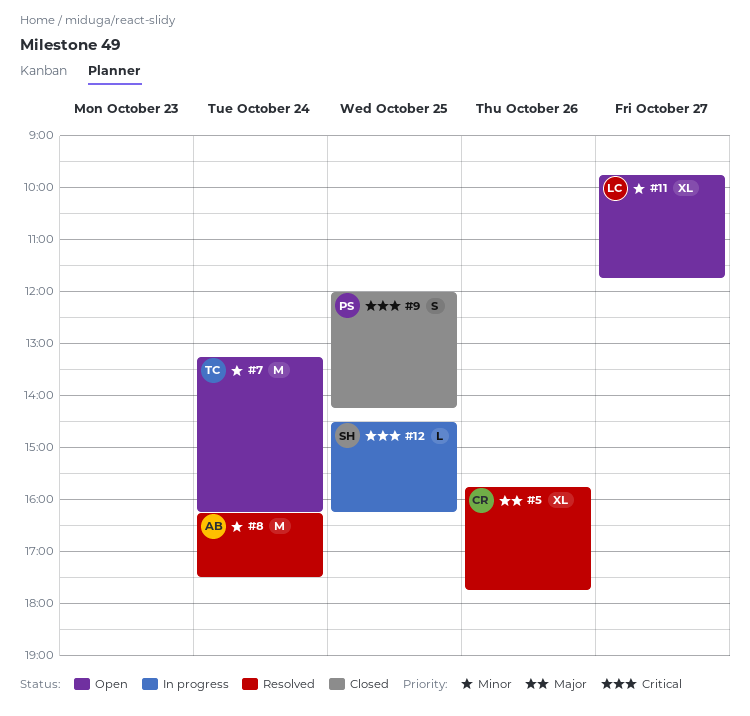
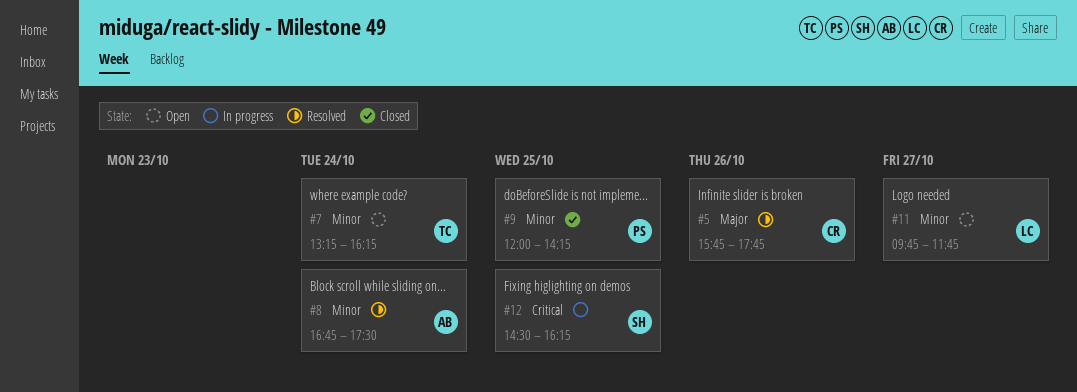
#8, begins: 16:15 -> 16:45
#9, priority: Critical -> Minor

